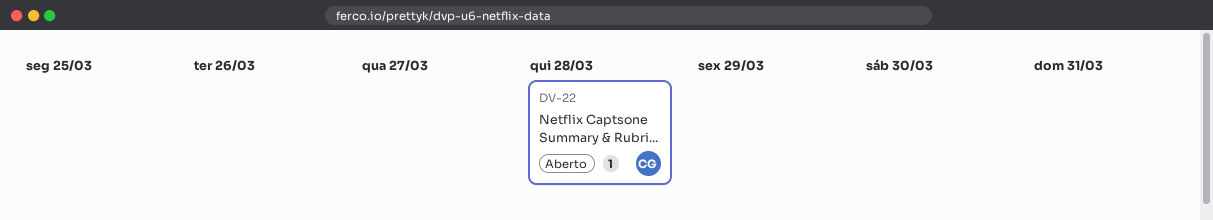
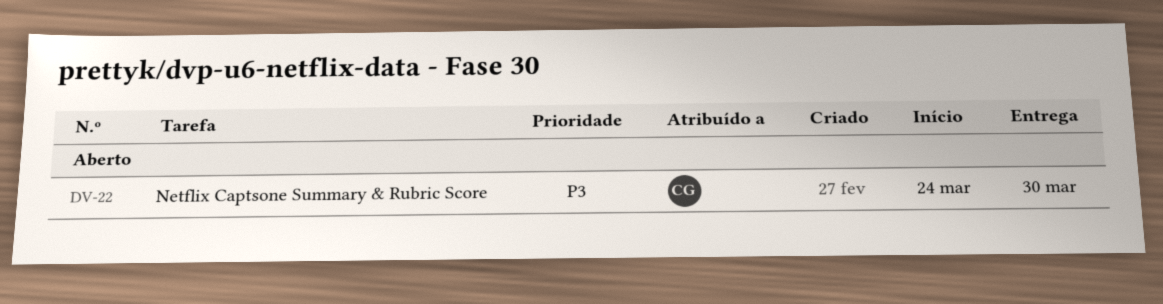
DV-22, due: Mar 28 -> Mar 30

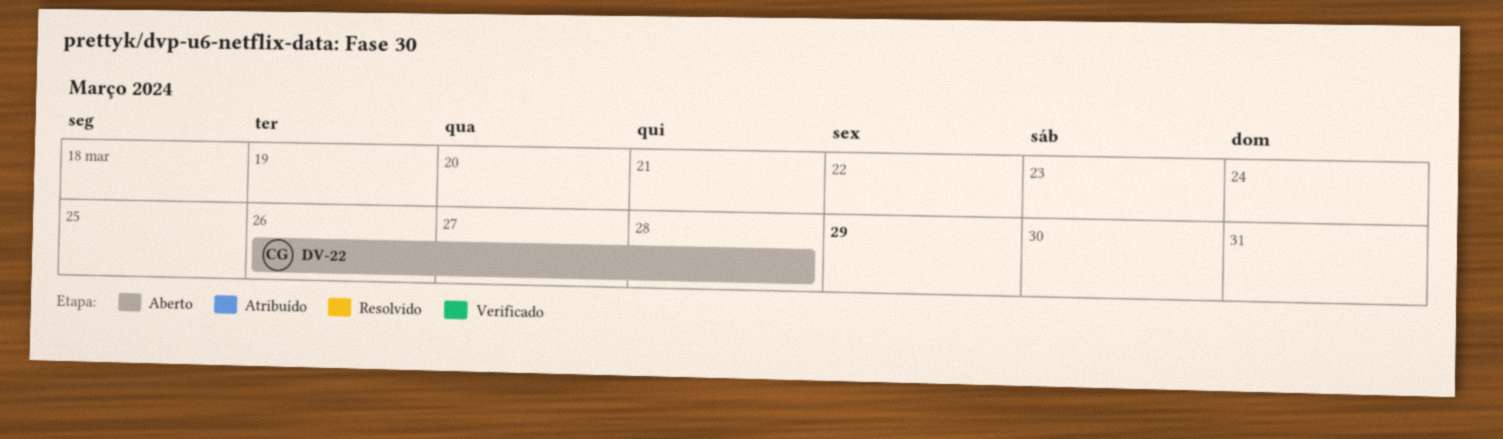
DV-22, start: Mar 24 -> Mar 26
DV-22, due: Mar 30 -> Mar 28

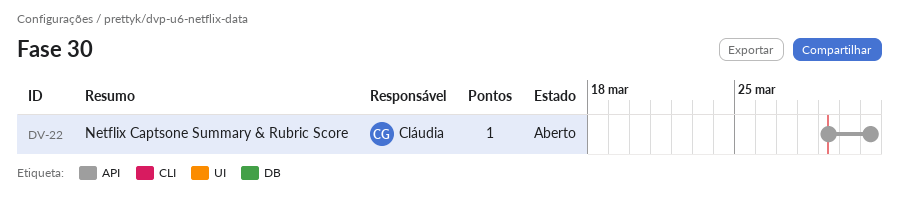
DV-22, start: Mar 26 -> Mar 29
DV-22, due: Mar 28 -> Mar 31

